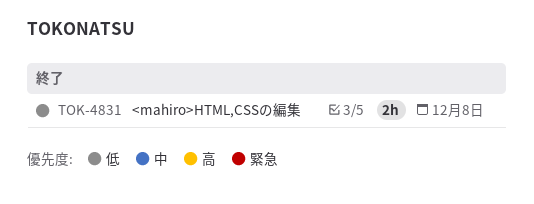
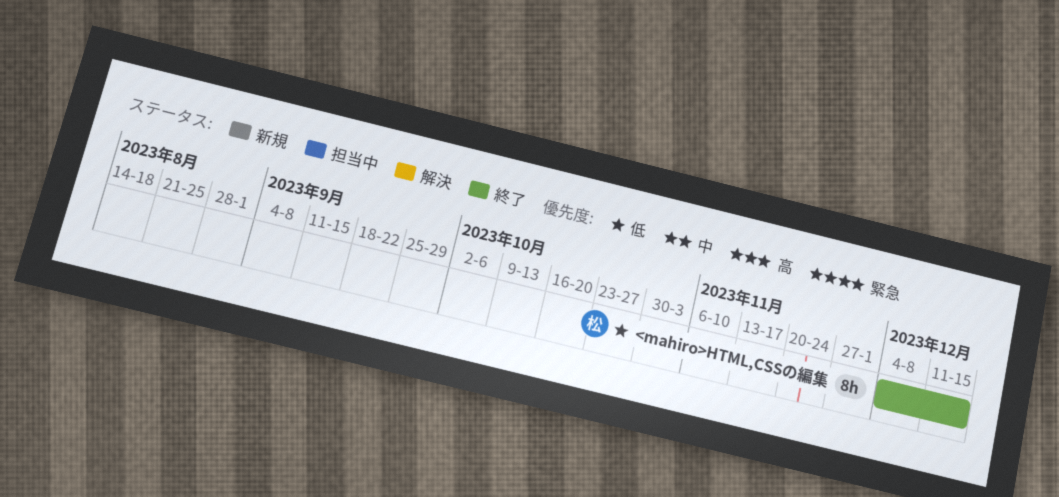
<mahiro>HTML,CSSの編集, estimate: 2h -> 8h
<mahiro>HTML,CSSの編集, due: Dec 8 -> Dec 15

